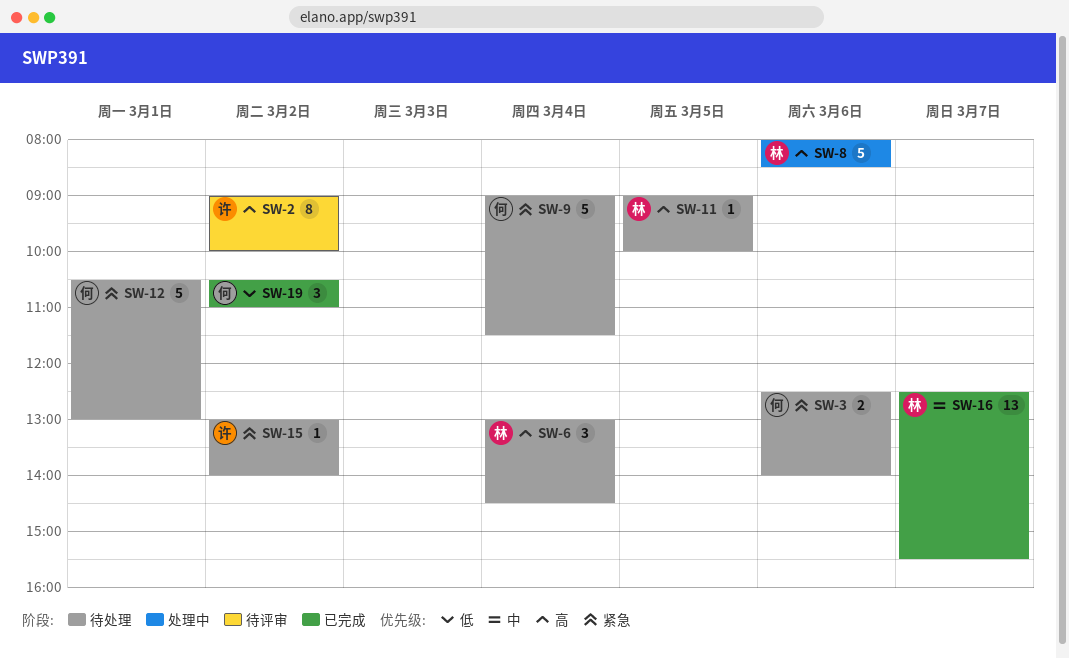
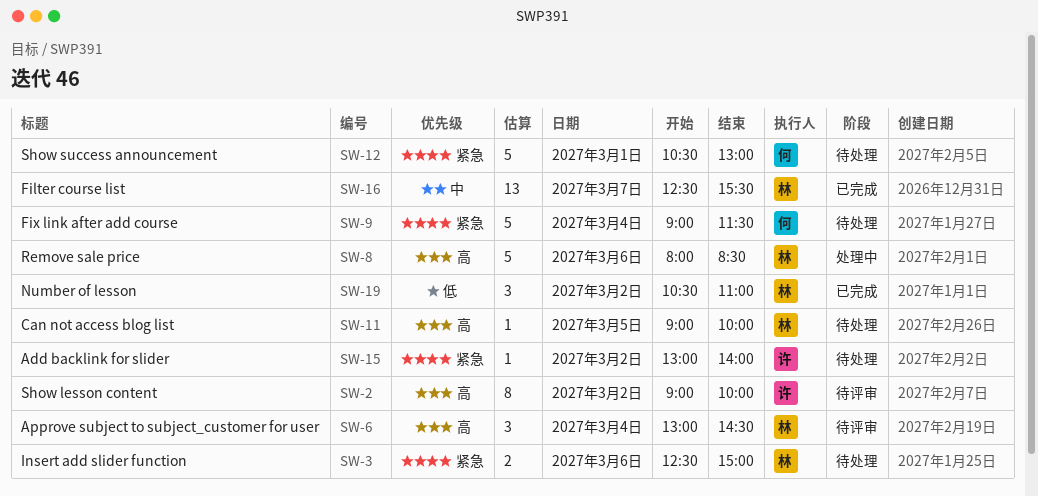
SW-3, owner: 何 -> 林
SW-3, ends: 14:00 -> 15:00
SW-6, status: 待处理 -> 待评审
SW-19, owner: 何 -> 林

